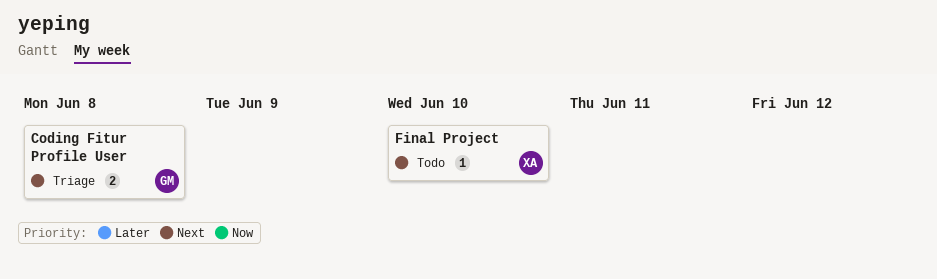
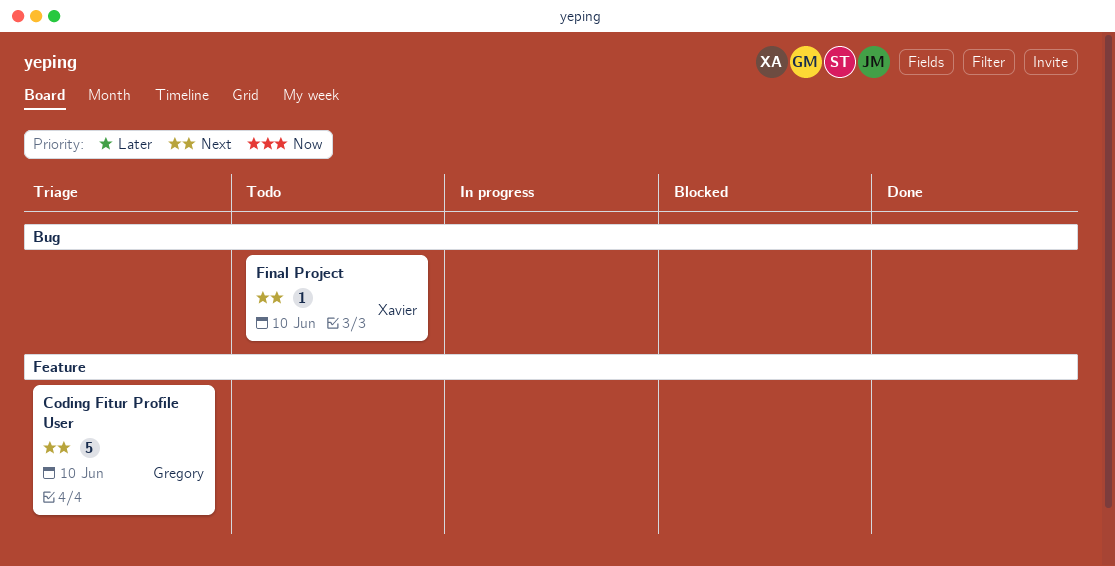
Coding Fitur Profile User, estimate: 2 -> 5
Coding Fitur Profile User, due: Jun 8 -> Jun 10

